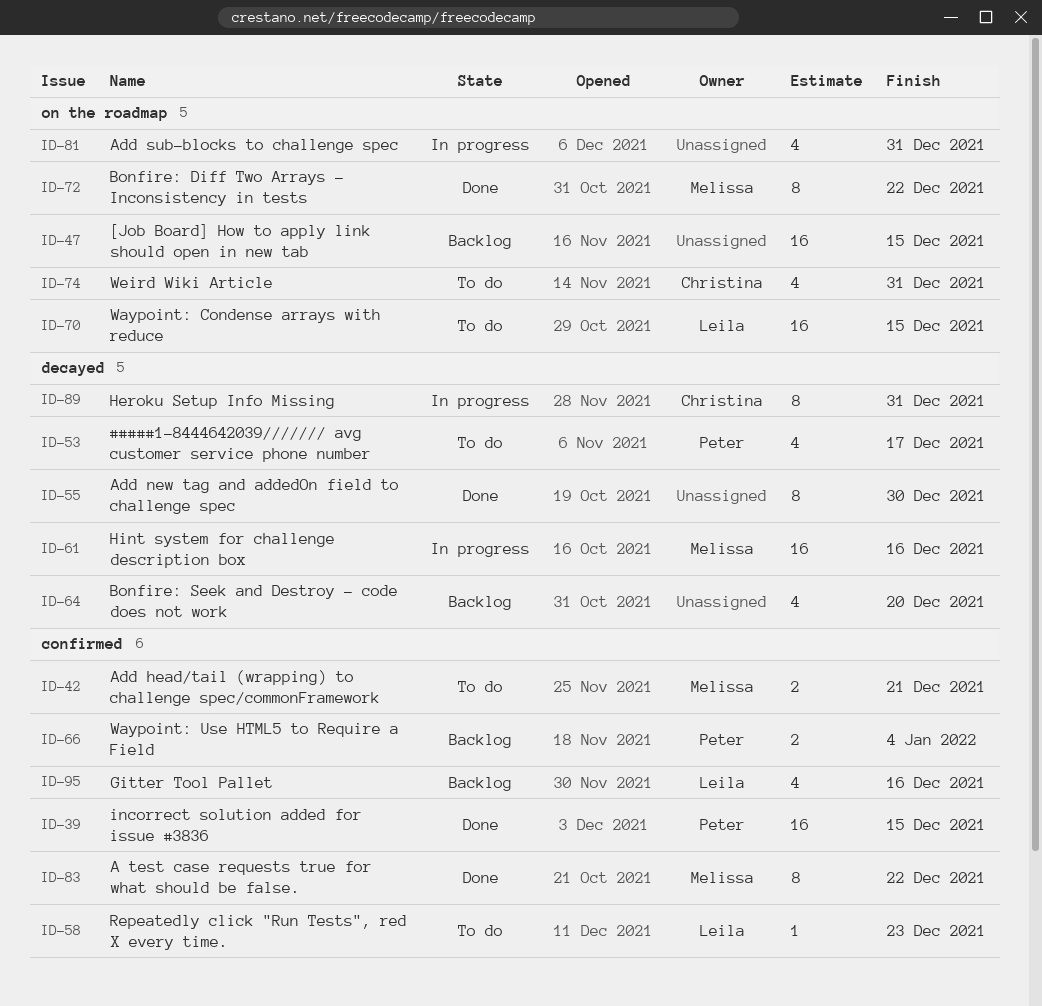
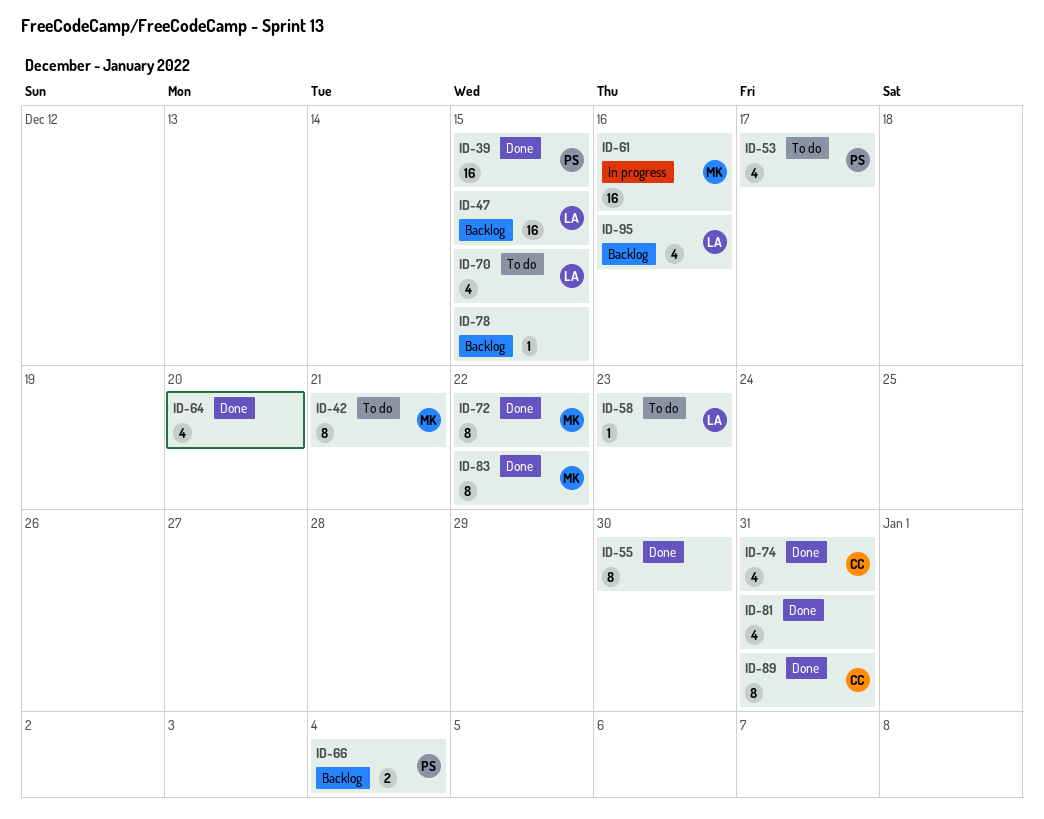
ID-42, estimate: 2 -> 8
ID-47, owner: none -> Leila
ID-64, status: Backlog -> Done
ID-70, estimate: 16 -> 4
ID-74, status: To do -> Done
ID-78: none -> present
ID-81, status: In progress -> Done
ID-89, status: In progress -> Done

